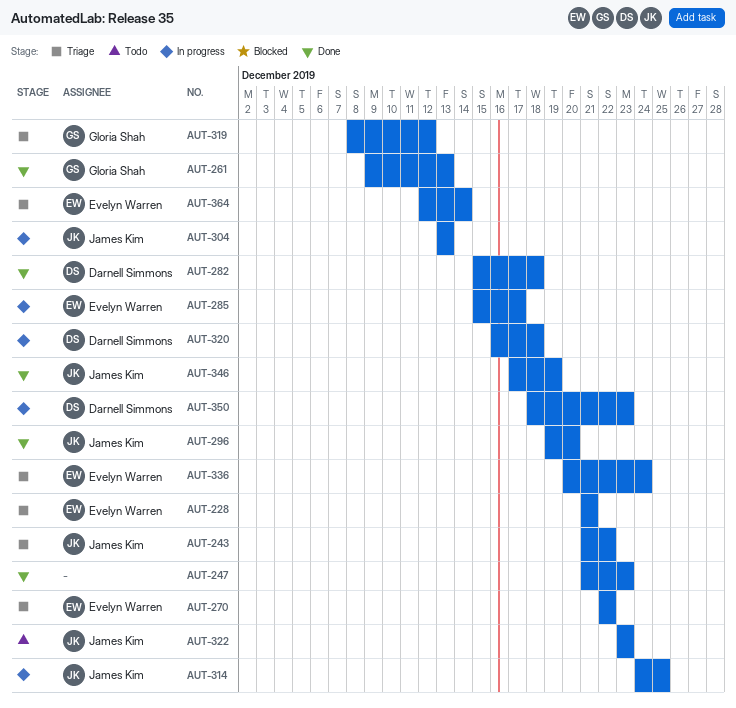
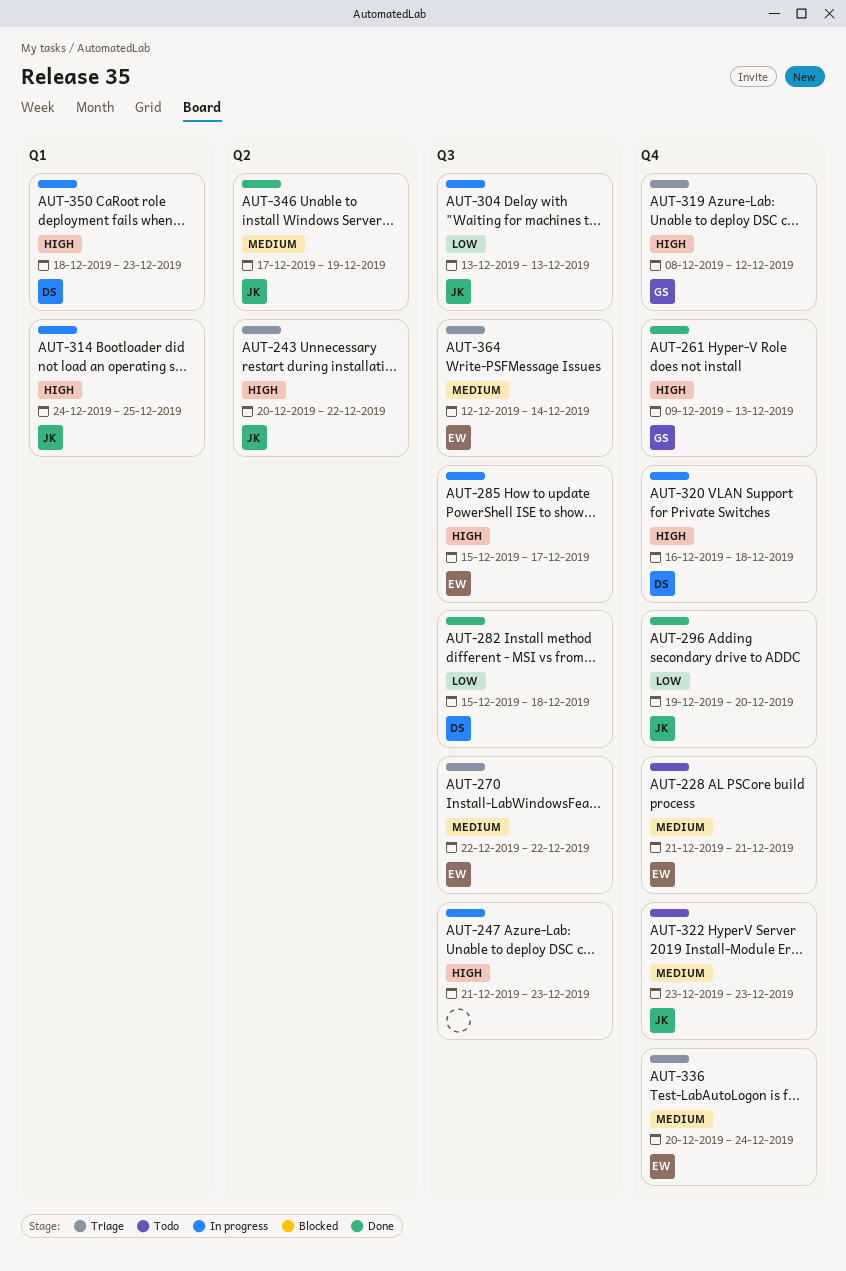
AUT-228, status: Triage -> Todo
AUT-243, start: Dec 21 -> Dec 20
AUT-247, status: Done -> In progress

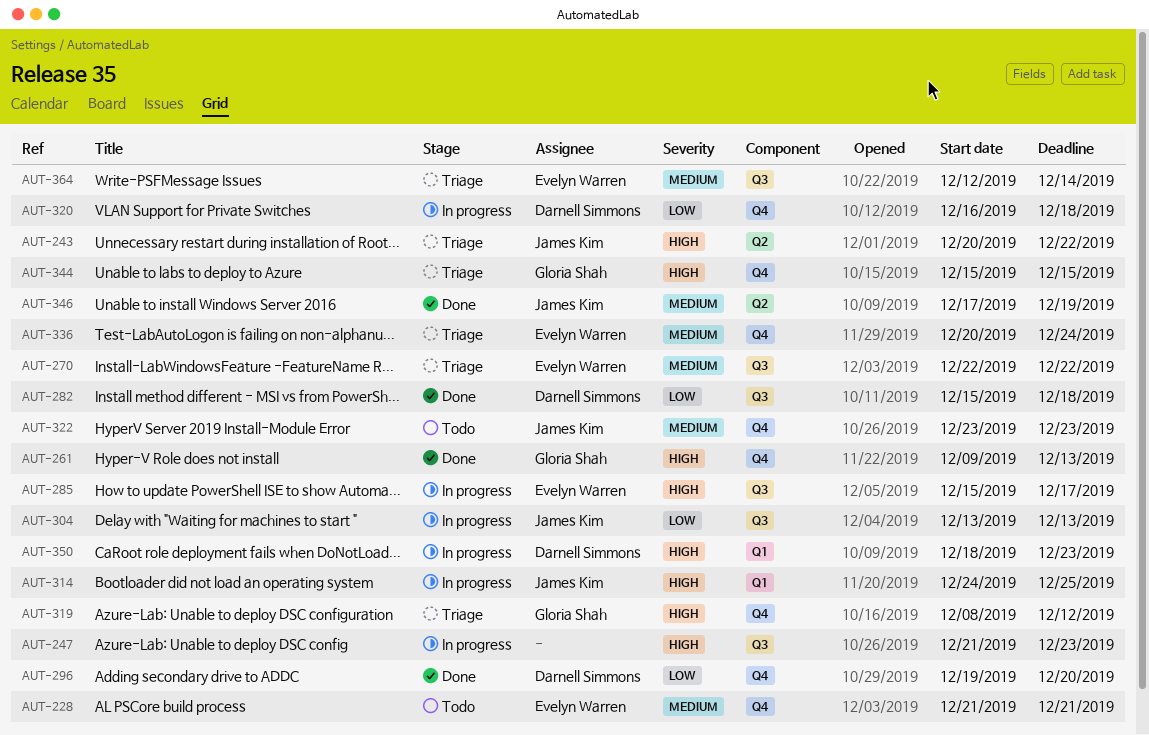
AUT-296, owner: James Kim -> Darnell Simmons
AUT-320, priority: High -> Low
AUT-344: none -> present

